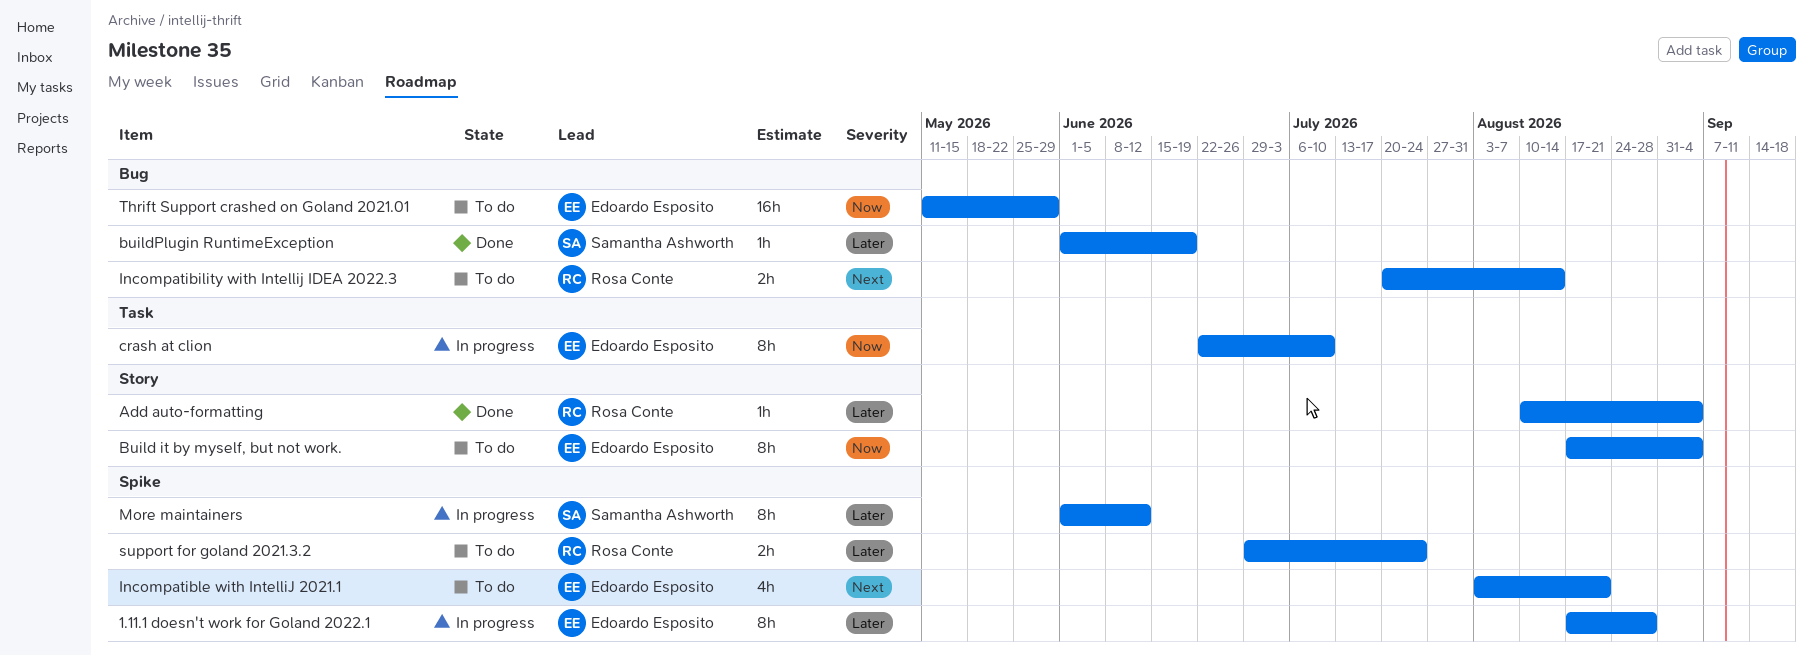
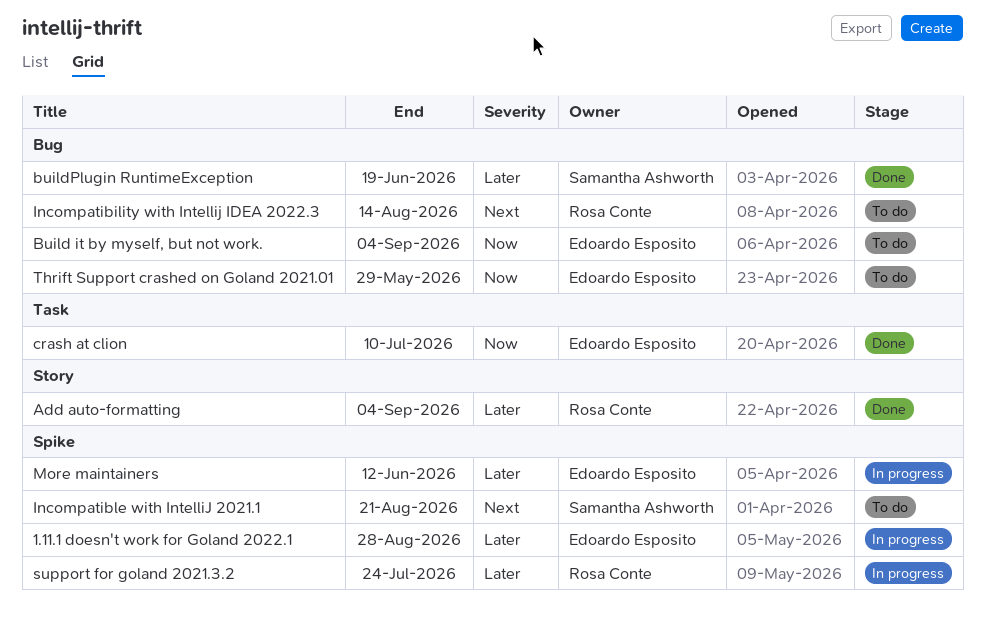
Build it by myself, but not work., label: Story -> Bug
crash at clion, status: In progress -> Done
Incompatible with IntelliJ 2021.1, owner: Edoardo Esposito -> Samantha Ashworth
More maintainers, owner: Samantha Ashworth -> Edoardo Esposito
support for goland 2021.3.2, status: To do -> In progress

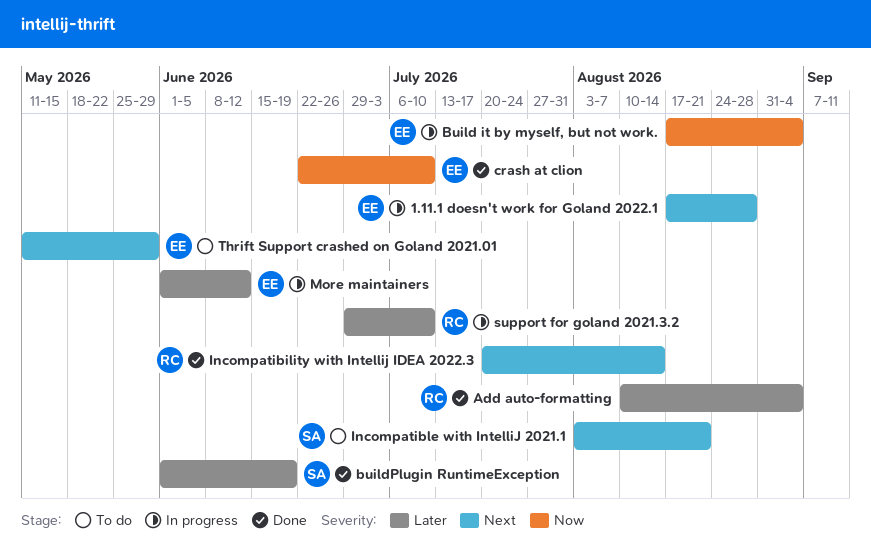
1.11.1 doesn't work for Goland 2022.1, priority: Later -> Next
Build it by myself, but not work., status: To do -> In progress
Incompatibility with Intellij IDEA 2022.3, status: To do -> Done
support for goland 2021.3.2, due: Jul 24 -> Jul 10
Thrift Support crashed on Goland 2021.01, priority: Now -> Next

